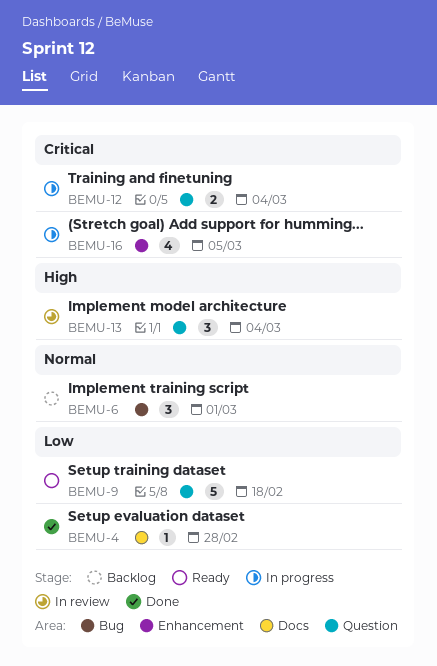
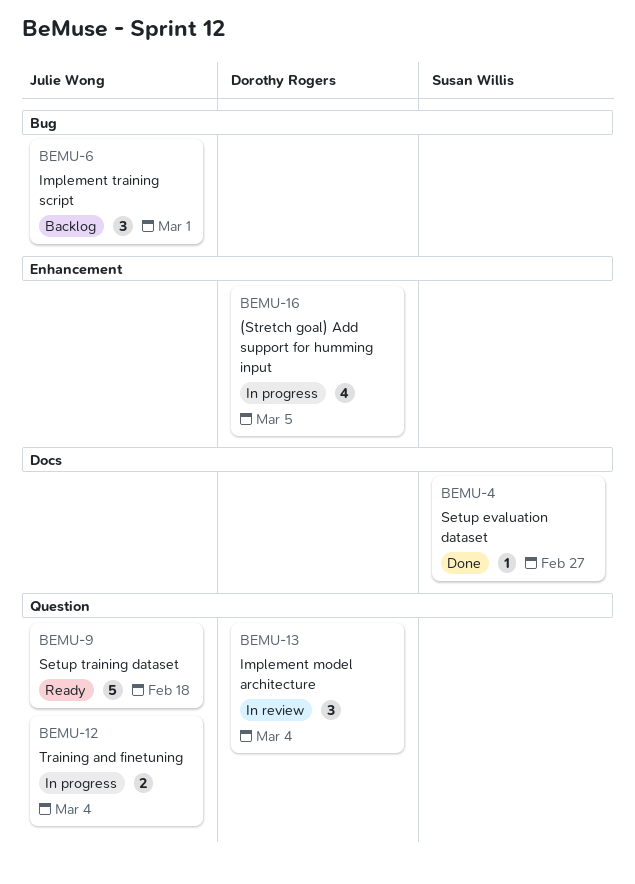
BEMU-4, due: Feb 28 -> Feb 27

